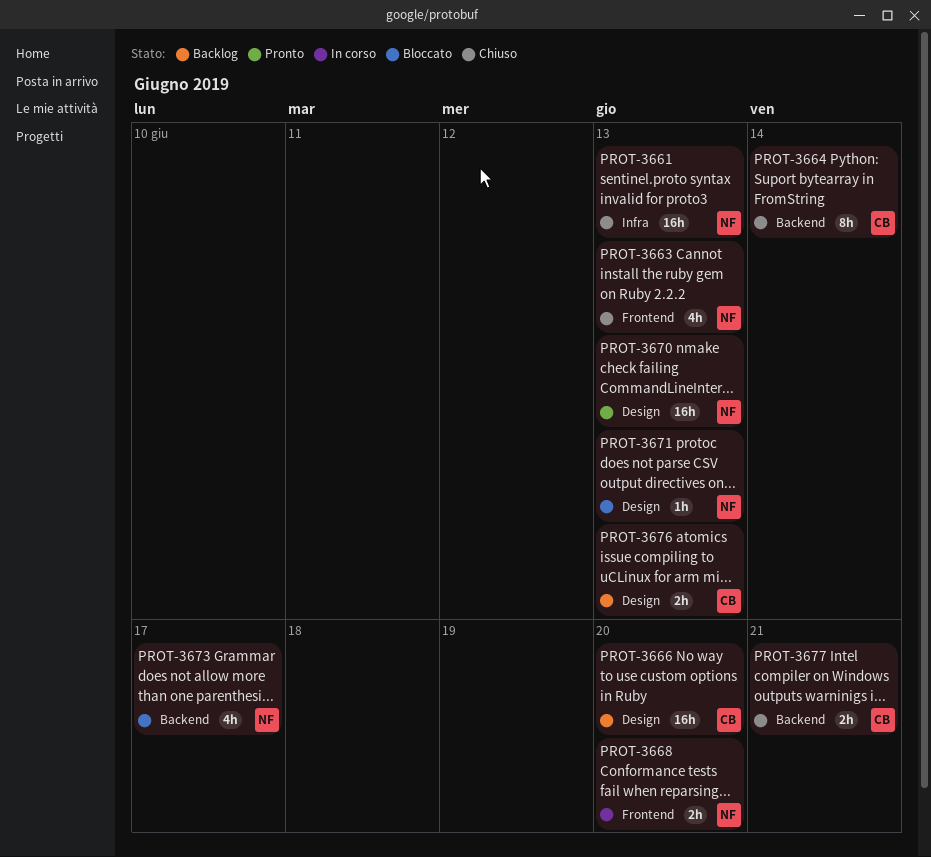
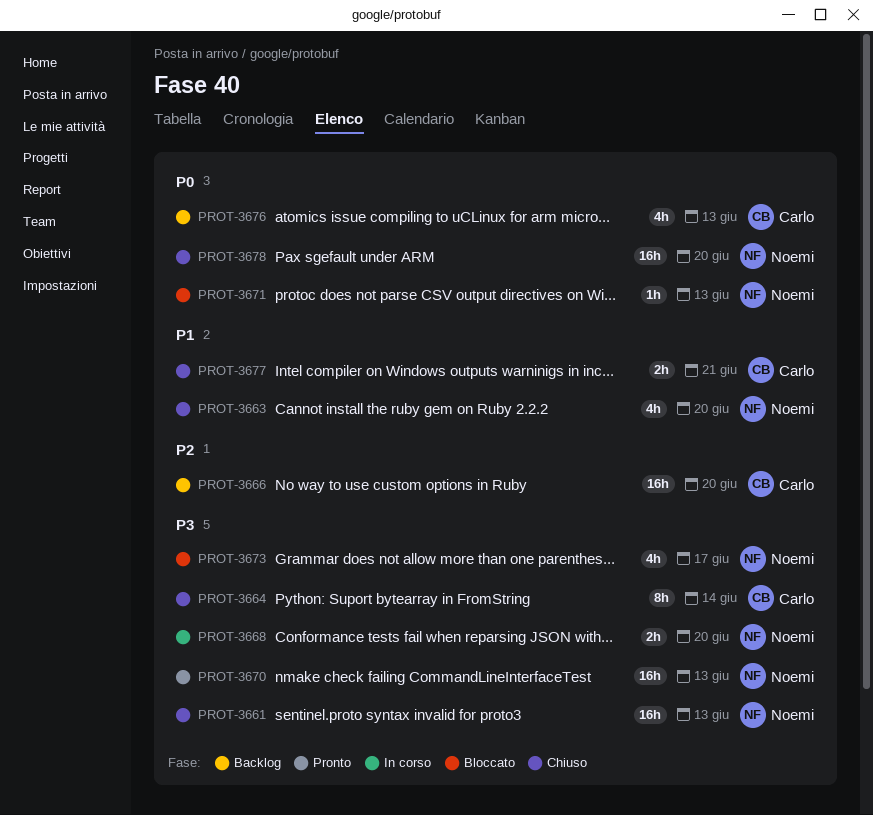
PROT-3663, due: Jun 13 -> Jun 20
PROT-3676, estimate: 2h -> 4h
PROT-3678: none -> present

